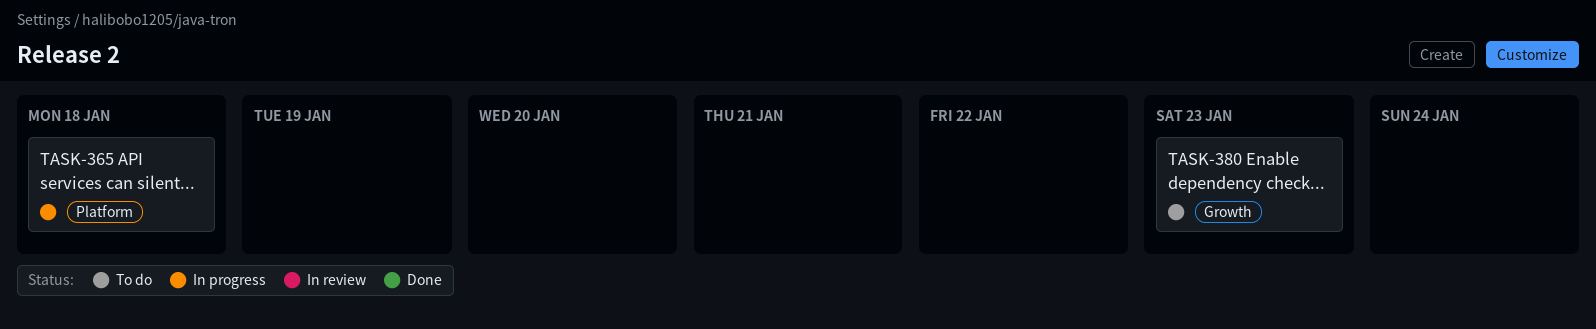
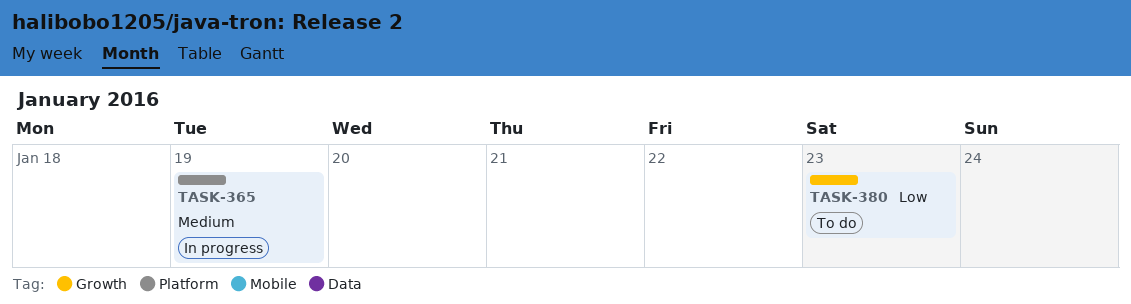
TASK-365, due: Jan 18 -> Jan 19

